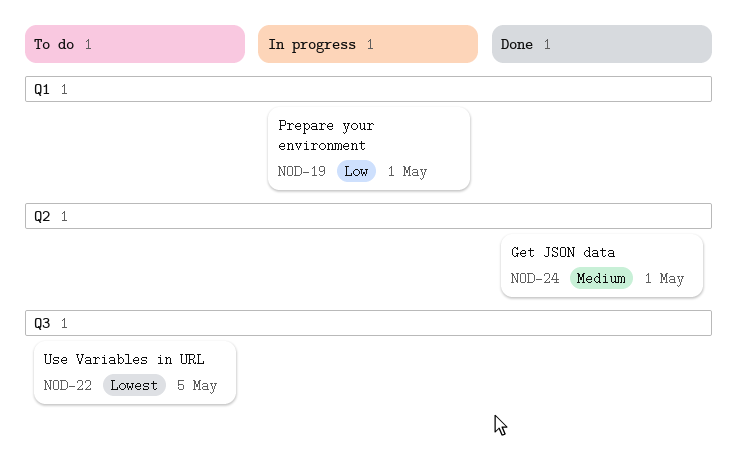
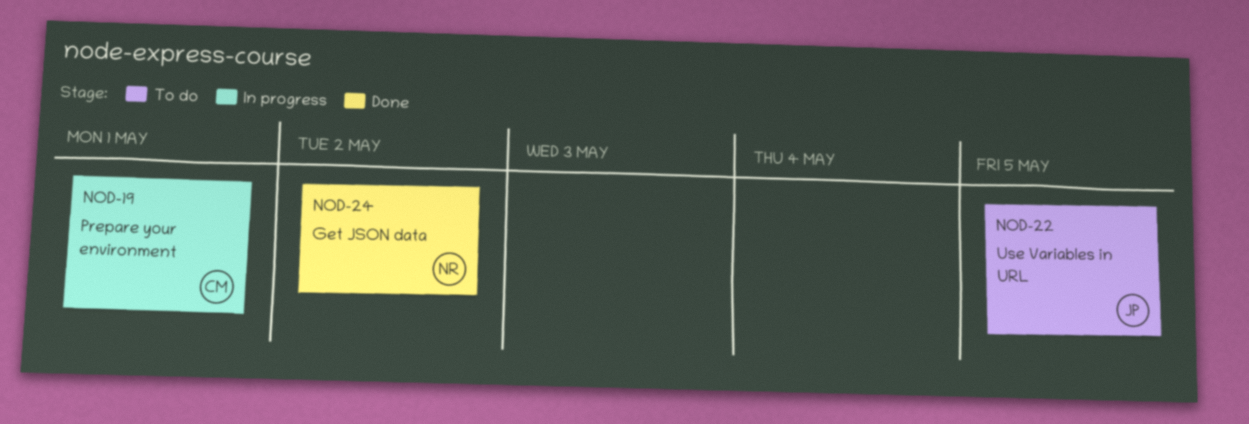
NOD-24, due: May 1 -> May 2

